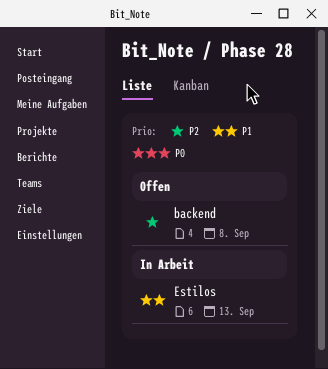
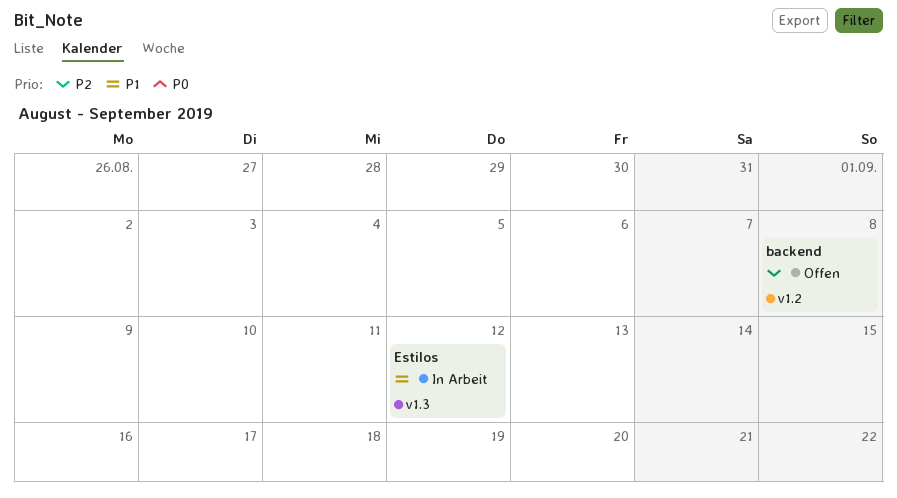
Estilos, due: Sep 13 -> Sep 12

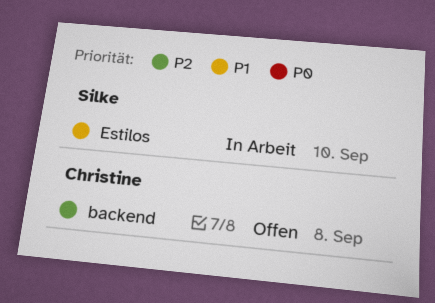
Estilos, due: Sep 12 -> Sep 10

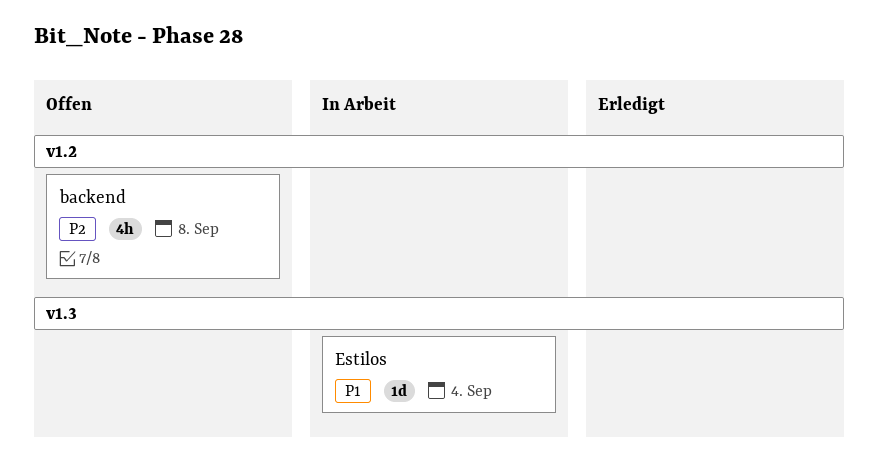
Estilos, due: Sep 10 -> Sep 4

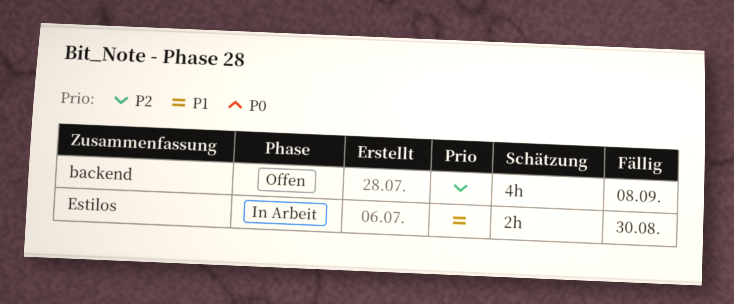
Estilos, estimate: 1d -> 2h
Estilos, due: Sep 4 -> Aug 30

